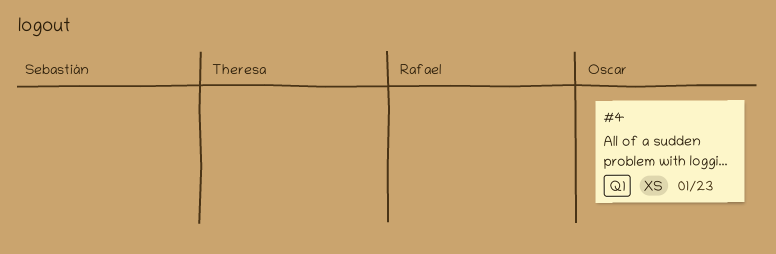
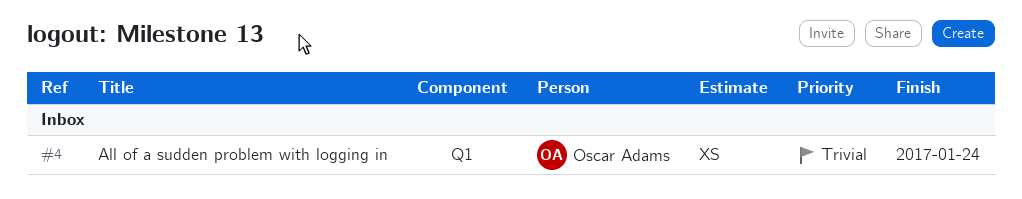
#4, due: Jan 23 -> Jan 24

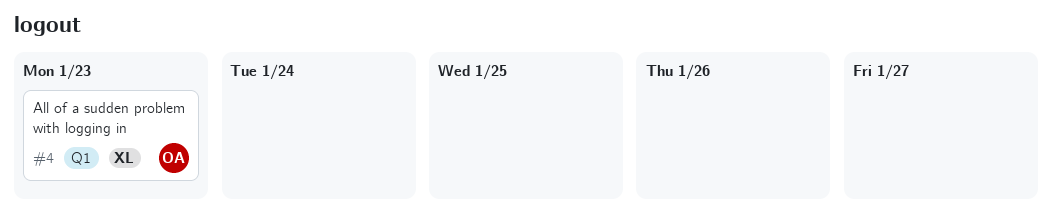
#4, estimate: XS -> XL
#4, due: Jan 24 -> Jan 23

